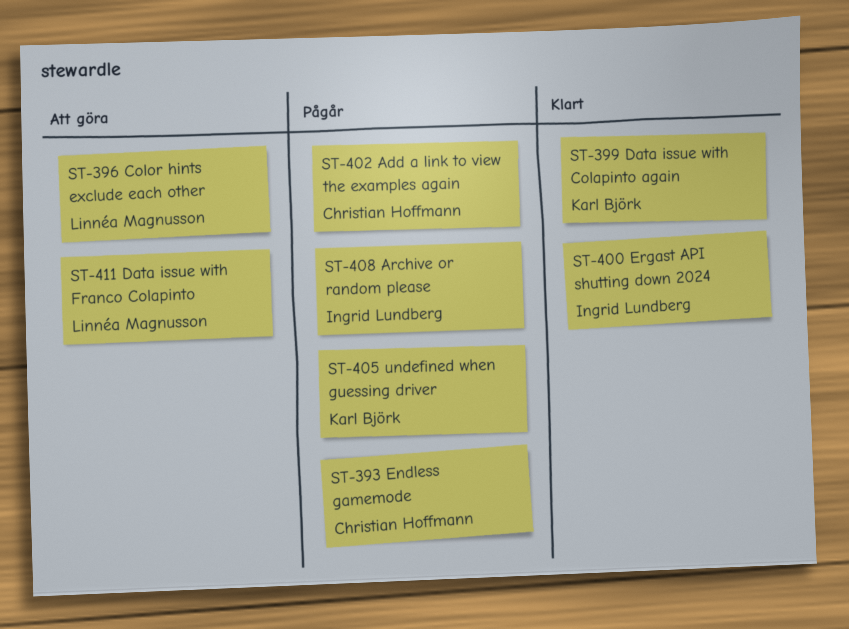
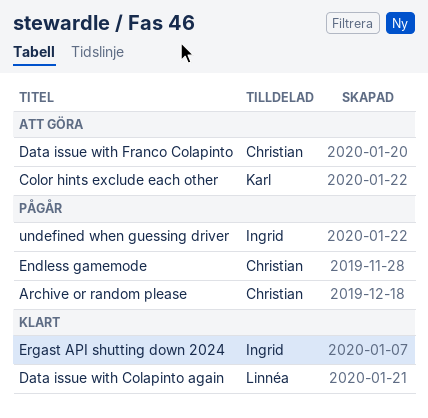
Add a link to view the examples again: present -> none
Archive or random please, owner: Ingrid Lundberg -> Christian Hoffmann
Color hints exclude each other, owner: Linnéa Magnusson -> Karl Björk
Data issue with Colapinto again, owner: Karl Björk -> Linnéa Magnusson
Data issue with Franco Colapinto, owner: Linnéa Magnusson -> Christian Hoffmann
undefined when guessing driver, owner: Karl Björk -> Ingrid Lundberg

